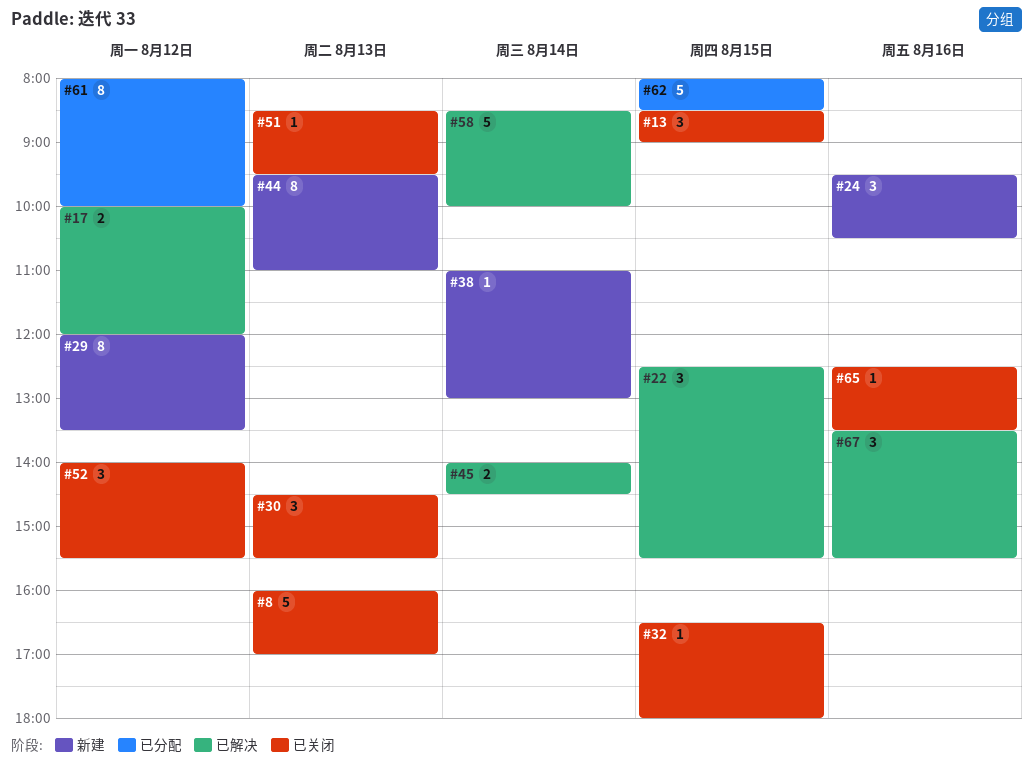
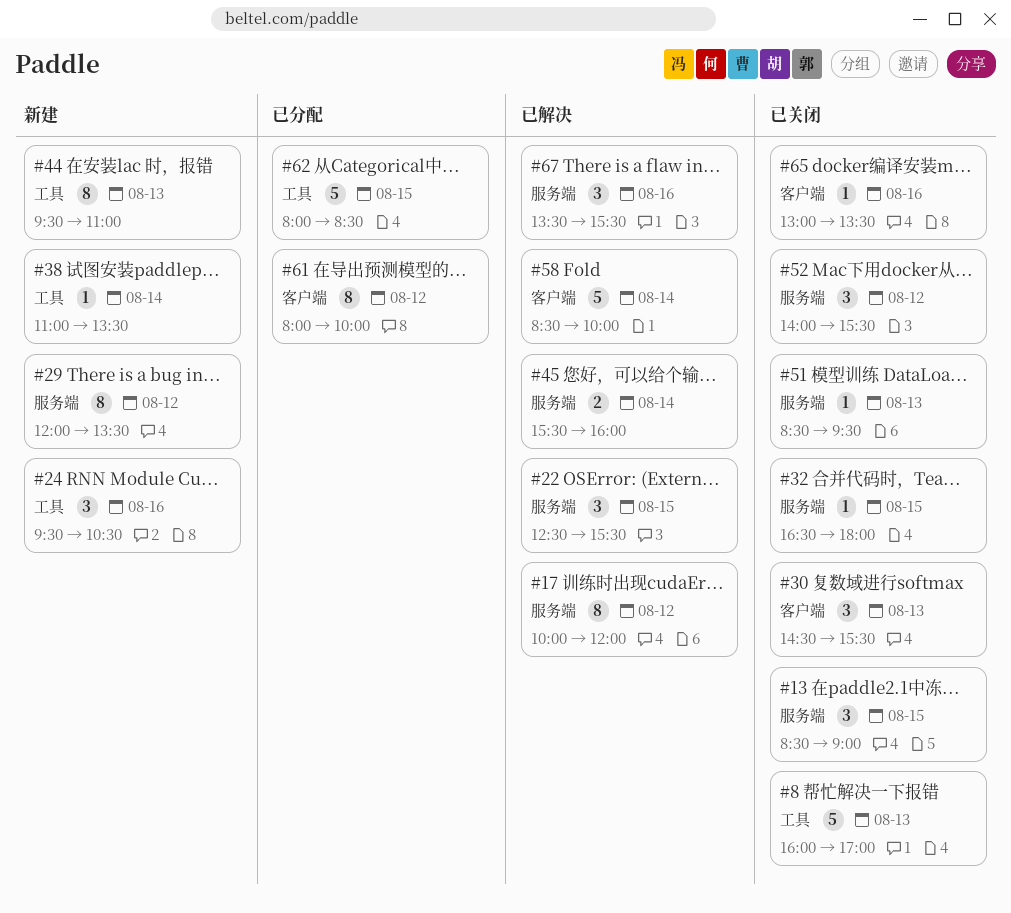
#17, estimate: 2 -> 8
#38, ends: 13:00 -> 13:30
#45, begins: 14:00 -> 15:30
#45, ends: 14:30 -> 16:00
#65, begins: 12:30 -> 13:00

